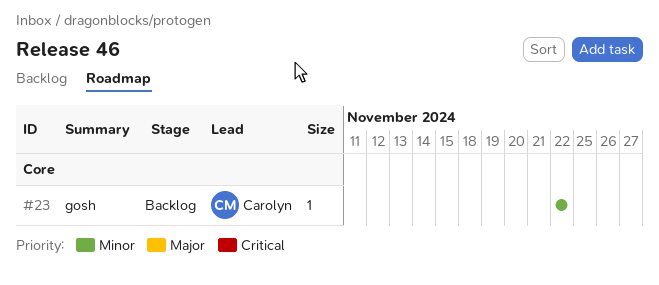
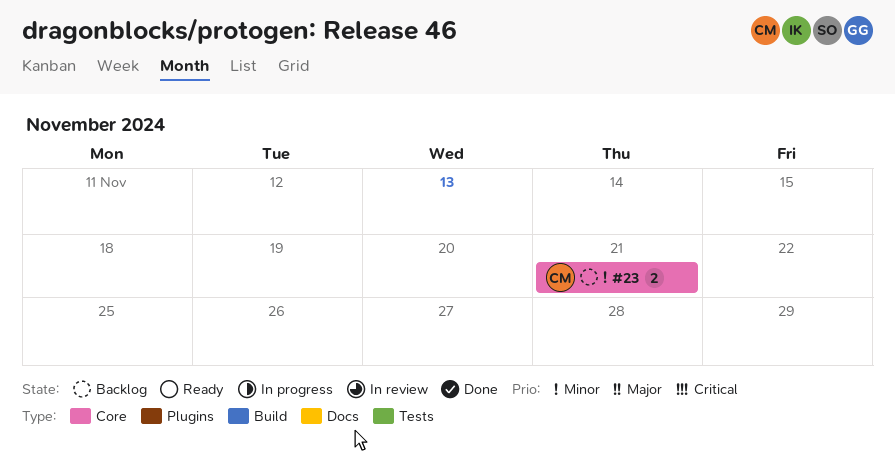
#23, estimate: 1 -> 2
#23, start: Nov 22 -> Nov 21
#23, due: Nov 22 -> Nov 21

